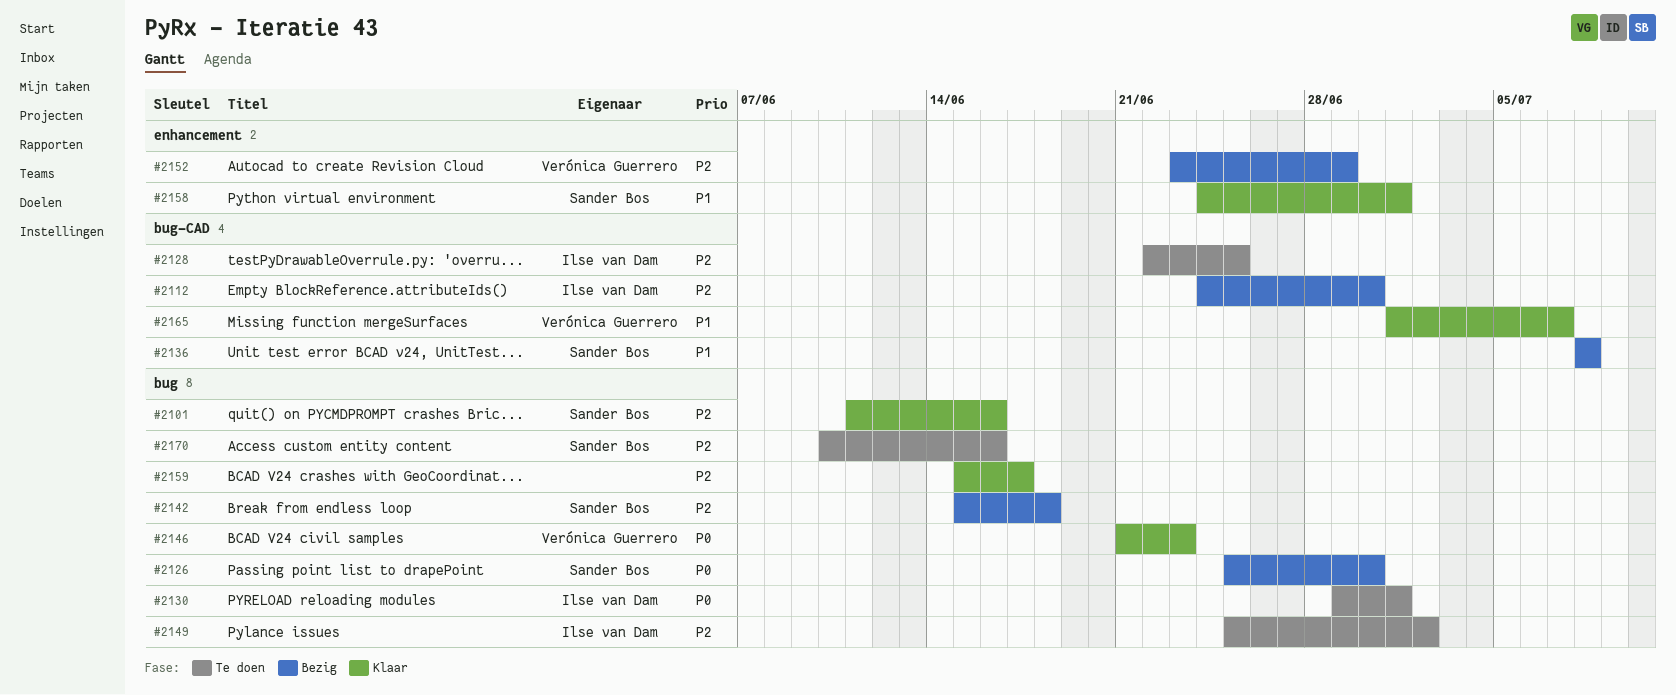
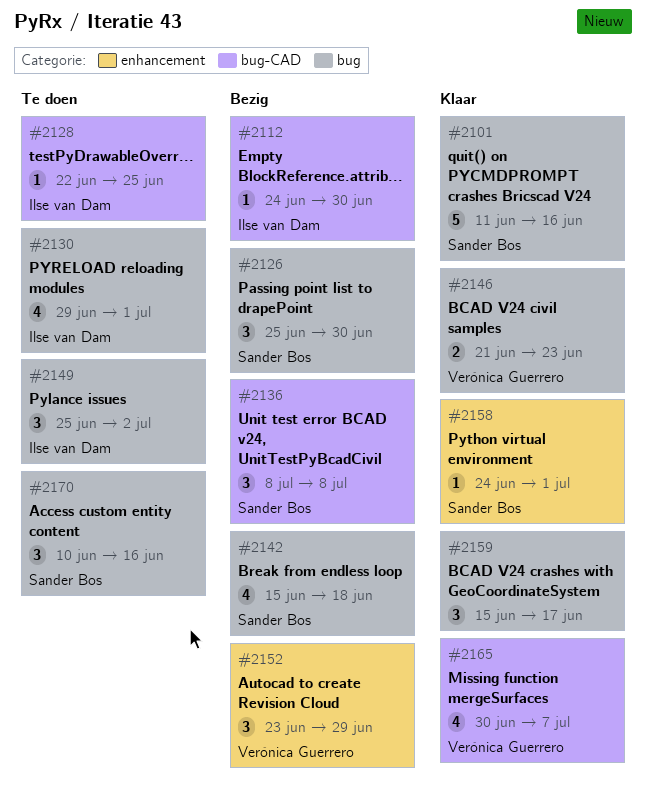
#2165, start: Jul 1 -> Jun 30

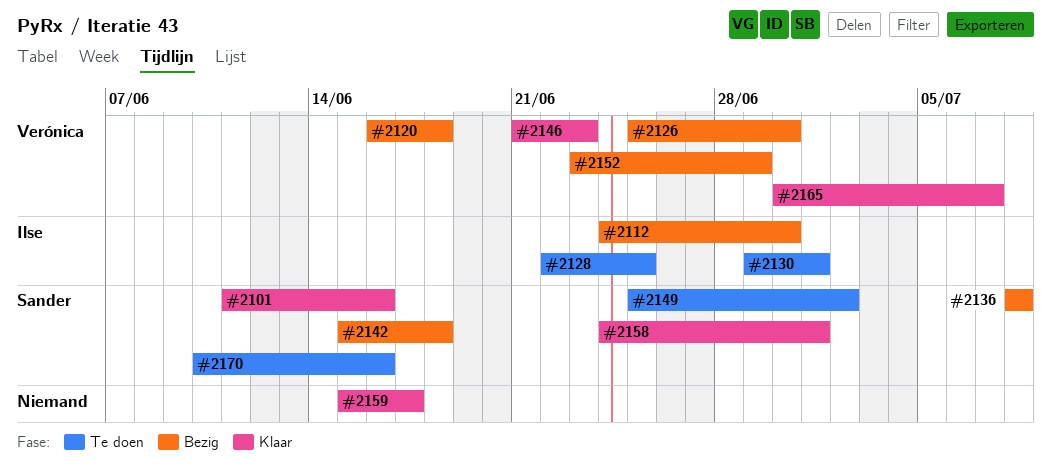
#2120: none -> present
#2126, owner: Sander Bos -> Verónica Guerrero
#2149, owner: Ilse van Dam -> Sander Bos

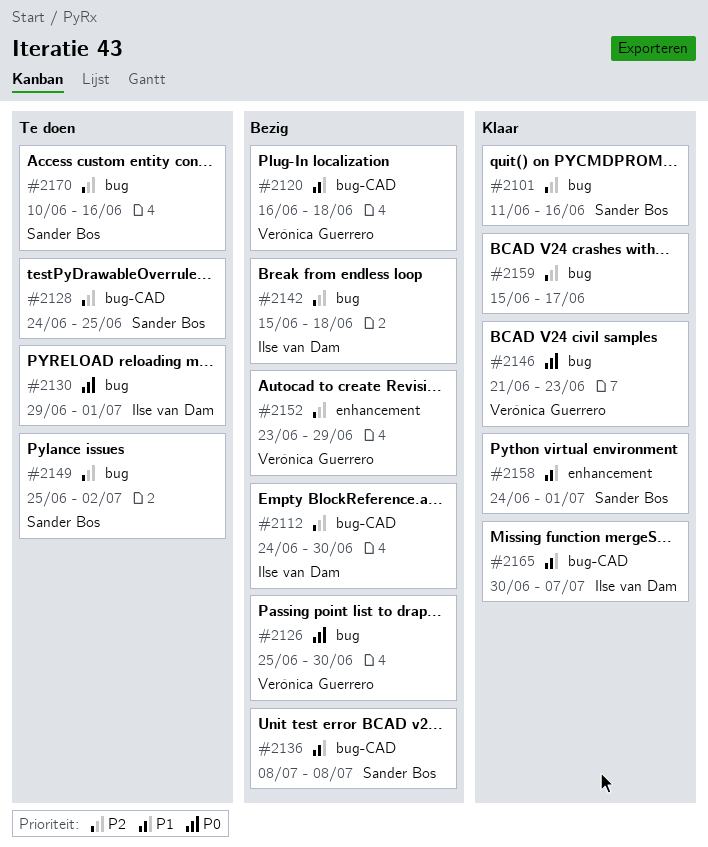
#2128, owner: Ilse van Dam -> Sander Bos
#2128, start: Jun 22 -> Jun 24
#2142, owner: Sander Bos -> Ilse van Dam
#2165, owner: Verónica Guerrero -> Ilse van Dam

